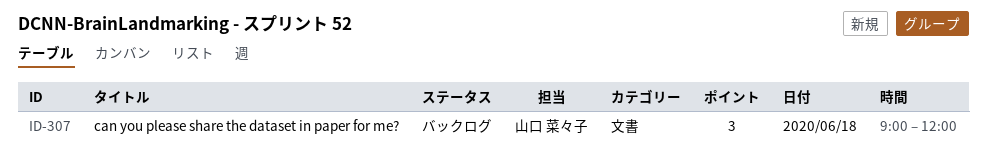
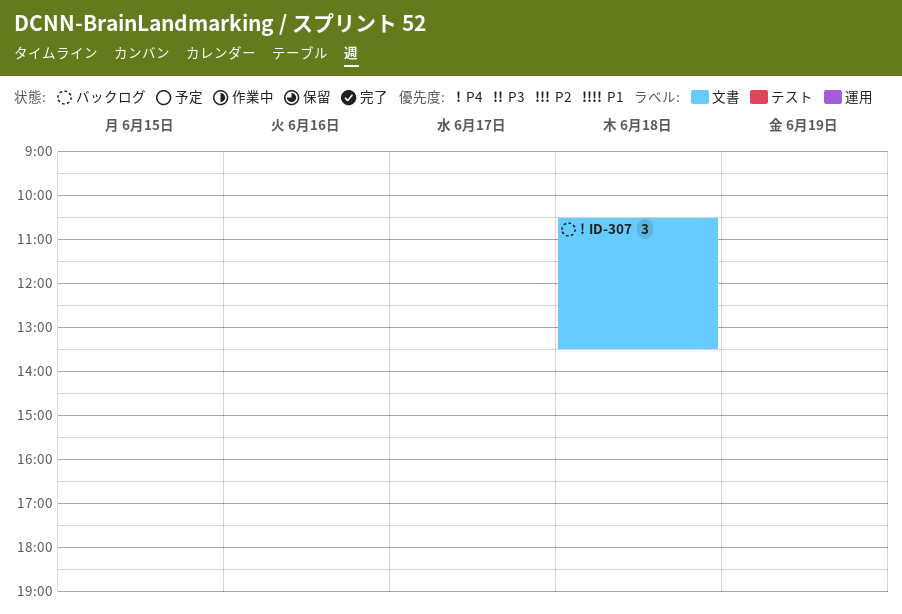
ID-307, begins: 09:00 -> 10:30
ID-307, ends: 12:00 -> 13:30

